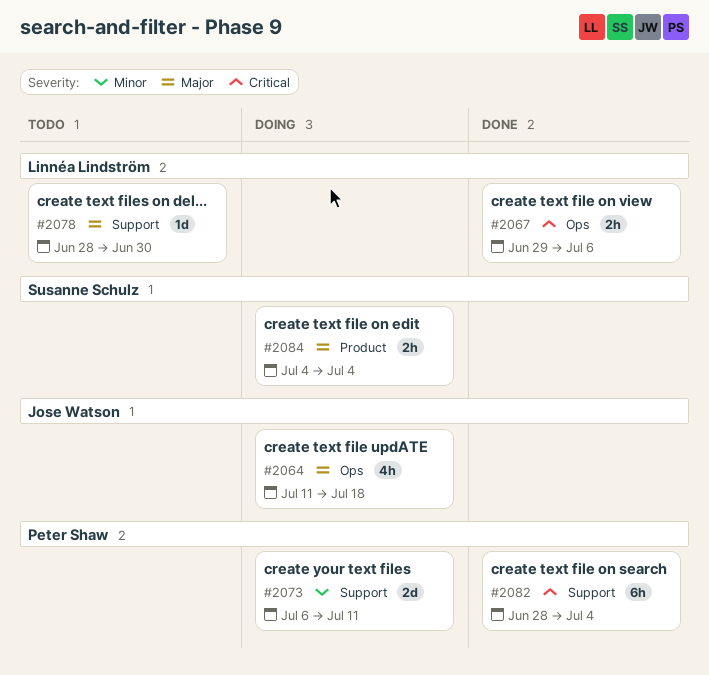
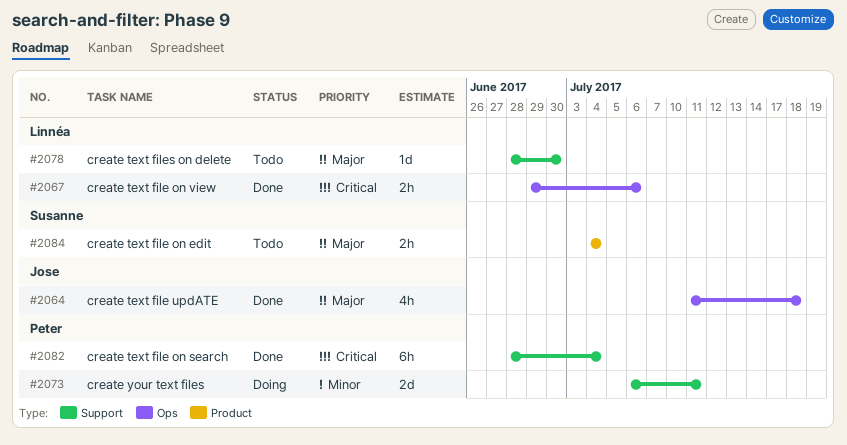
#2064, status: Doing -> Done
#2084, status: Doing -> Todo

